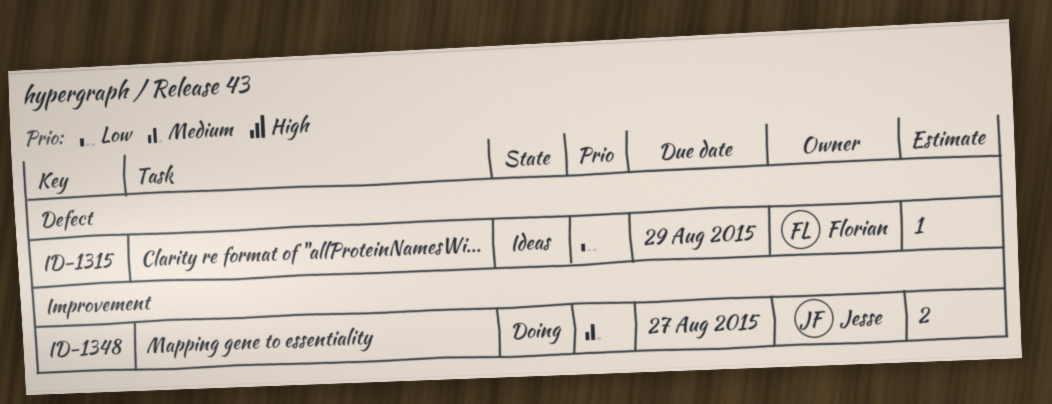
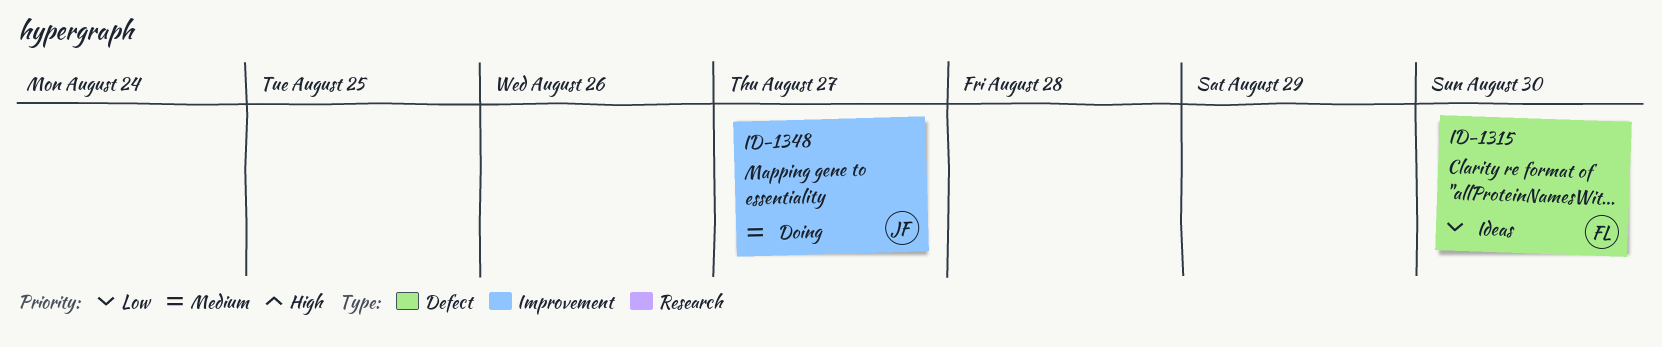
ID-1315, due: Aug 29 -> Aug 30

